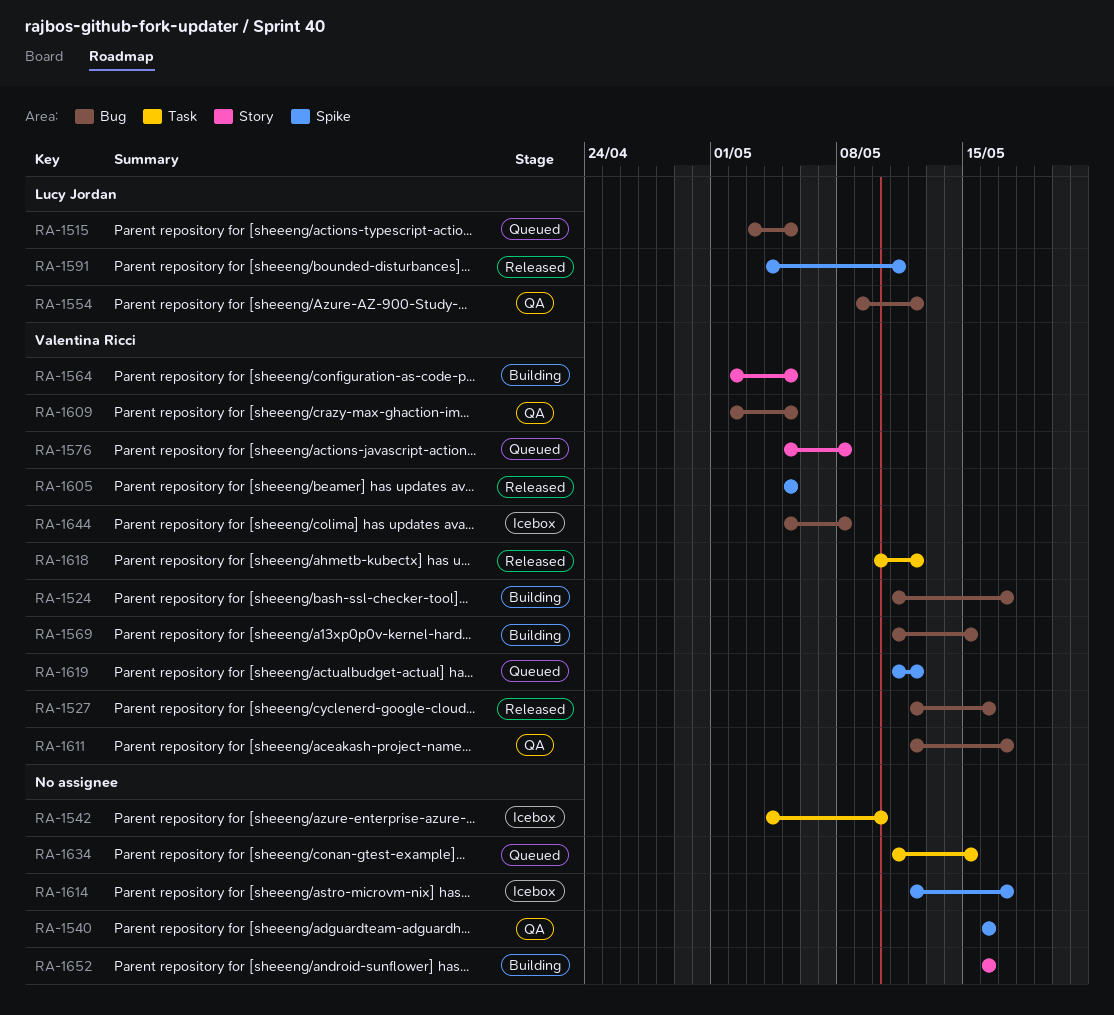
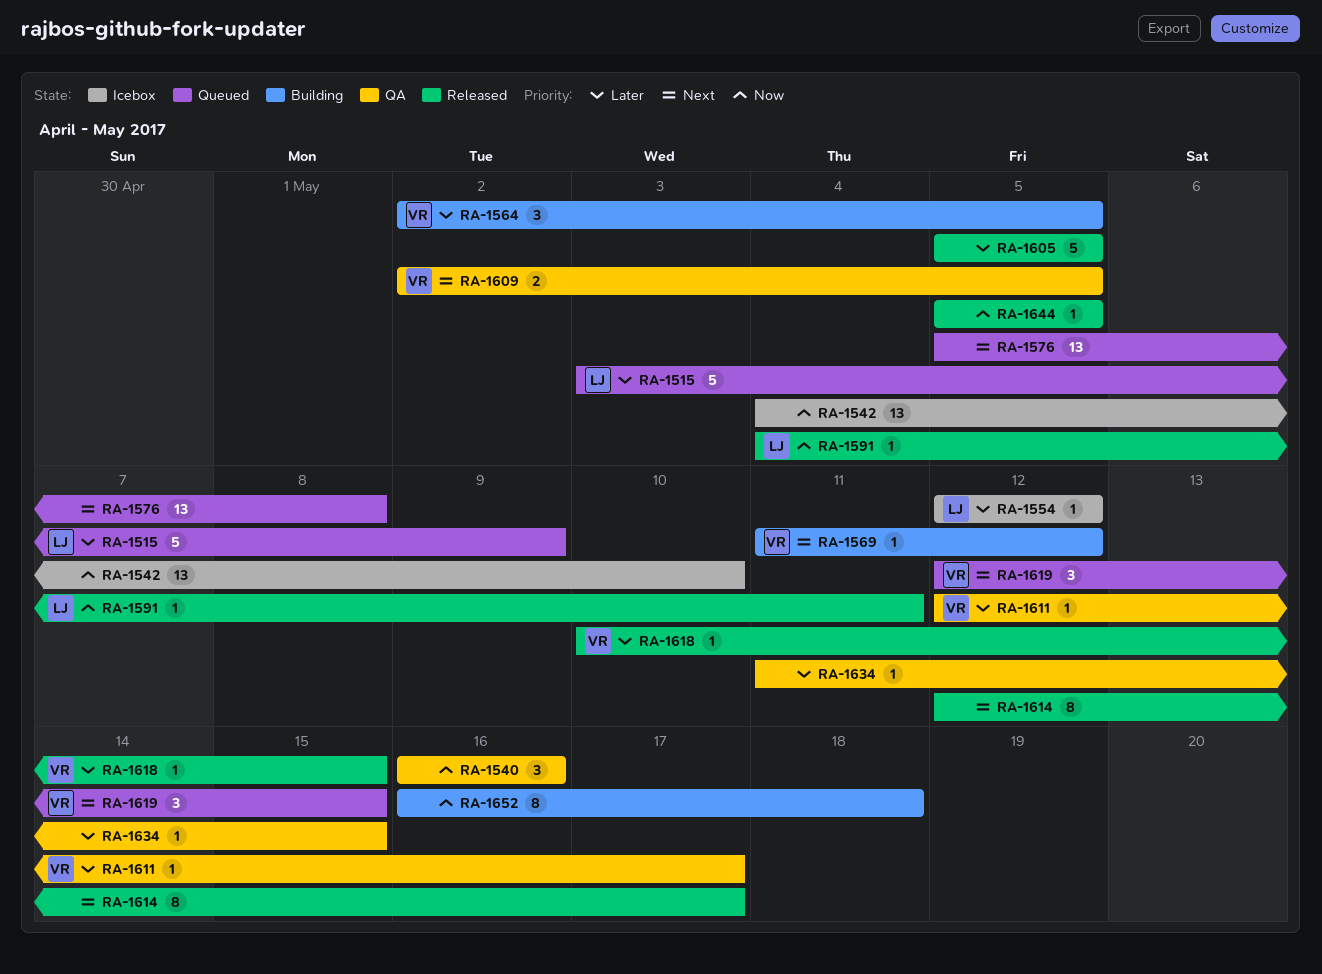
RA-1515, due: May 5 -> May 9
RA-1524: present -> none
RA-1527: present -> none
RA-1554, status: QA -> Icebox
RA-1554, start: May 9 -> May 12
RA-1569, due: May 15 -> May 12
RA-1576, owner: Valentina Ricci -> none
RA-1605, owner: Valentina Ricci -> none
RA-1614, status: Icebox -> Released
RA-1618, due: May 12 -> May 15
RA-1619, start: May 11 -> May 12
RA-1619, due: May 12 -> May 15
RA-1634, status: Queued -> QA
RA-1644, status: Icebox -> Released
RA-1644, owner: Valentina Ricci -> none
RA-1644, due: May 8 -> May 5
RA-1652, due: May 16 -> May 18

